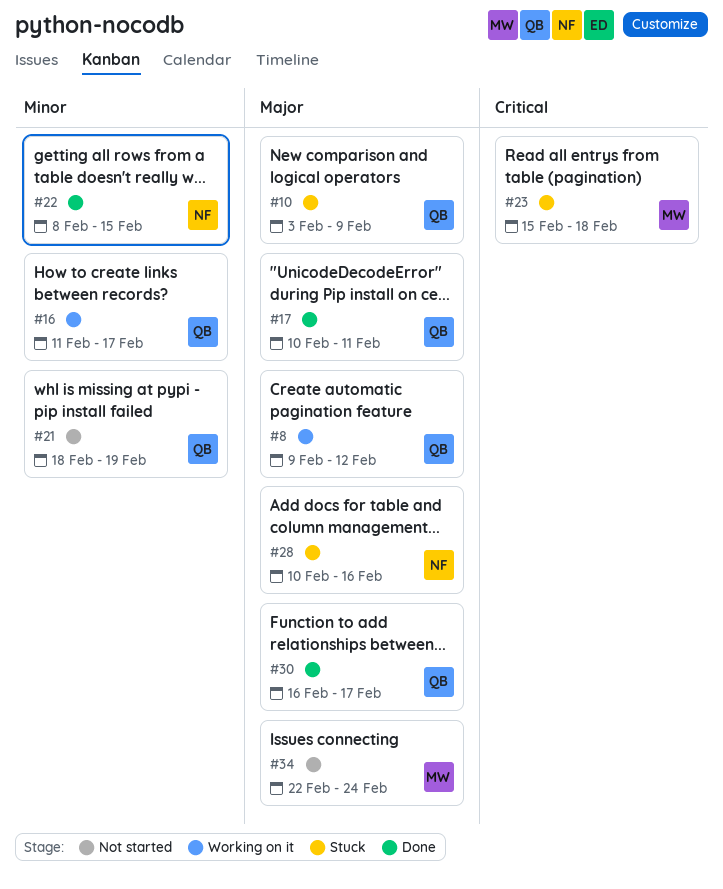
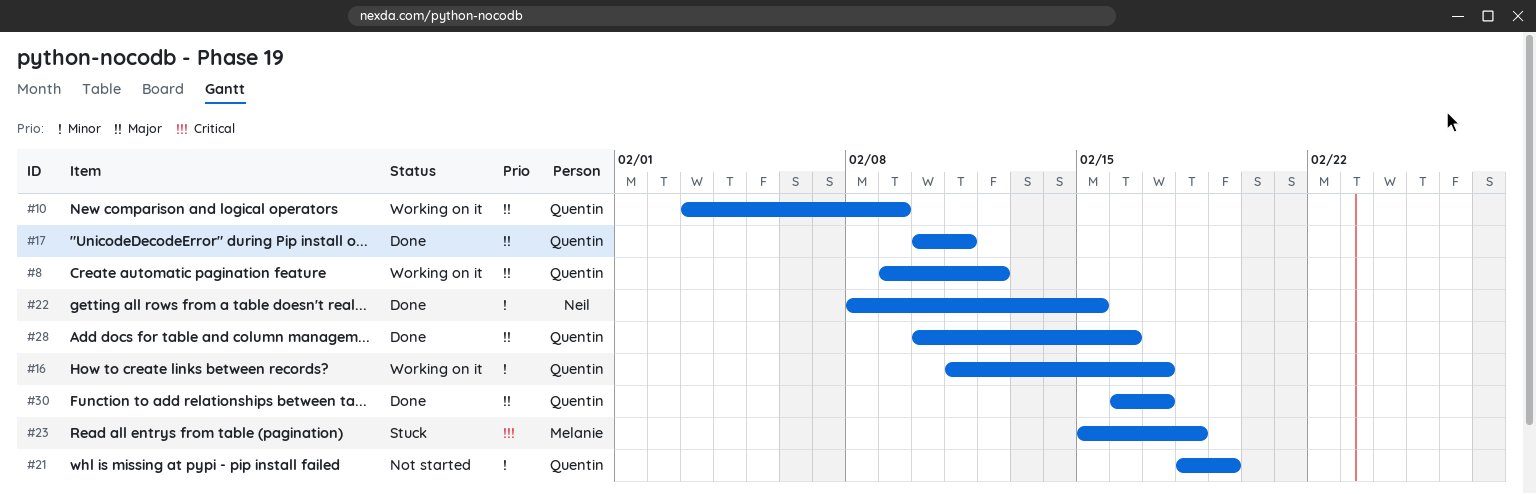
#10, status: Stuck -> Working on it
#28, status: Stuck -> Done
#28, owner: Neil -> Quentin
#34: present -> none

